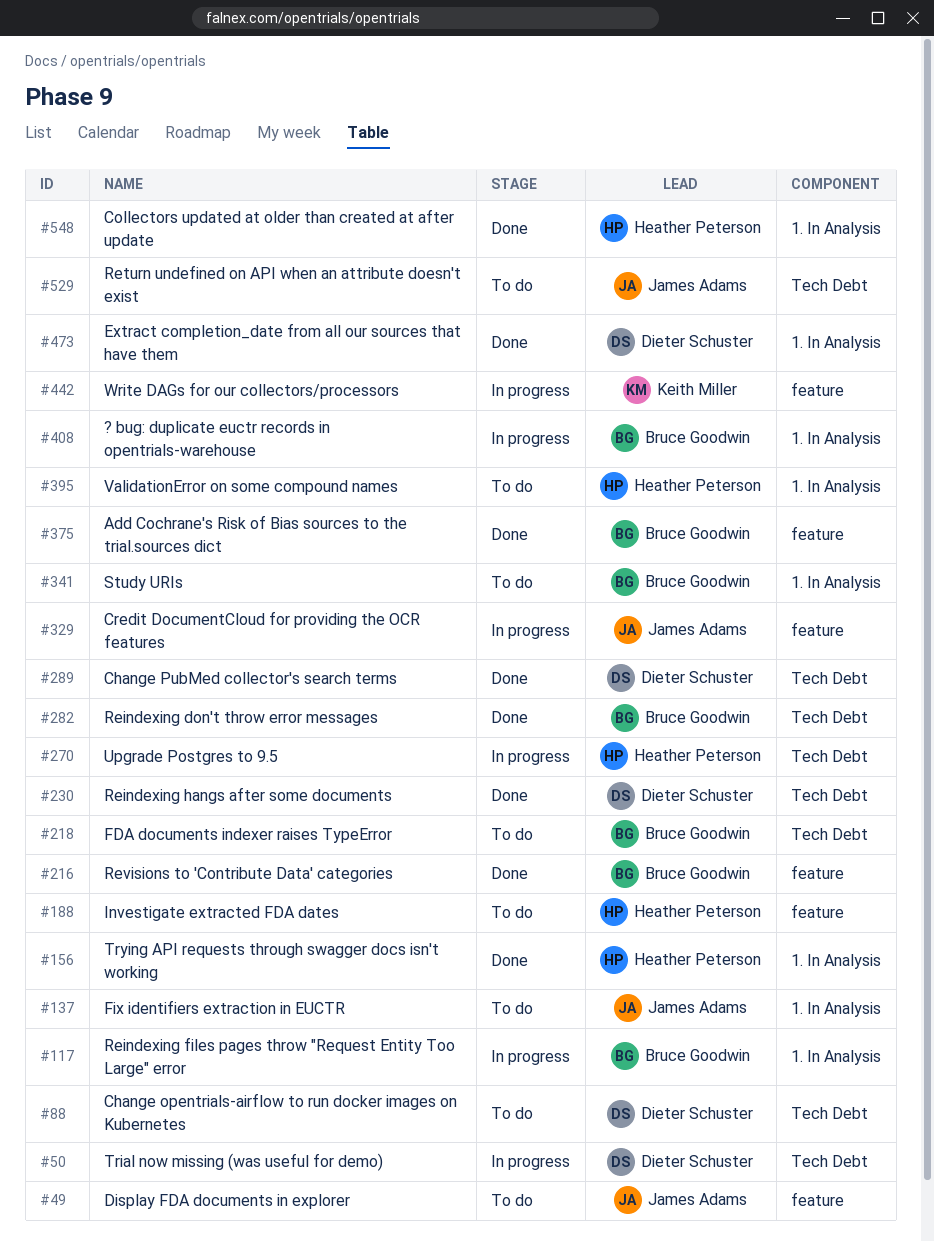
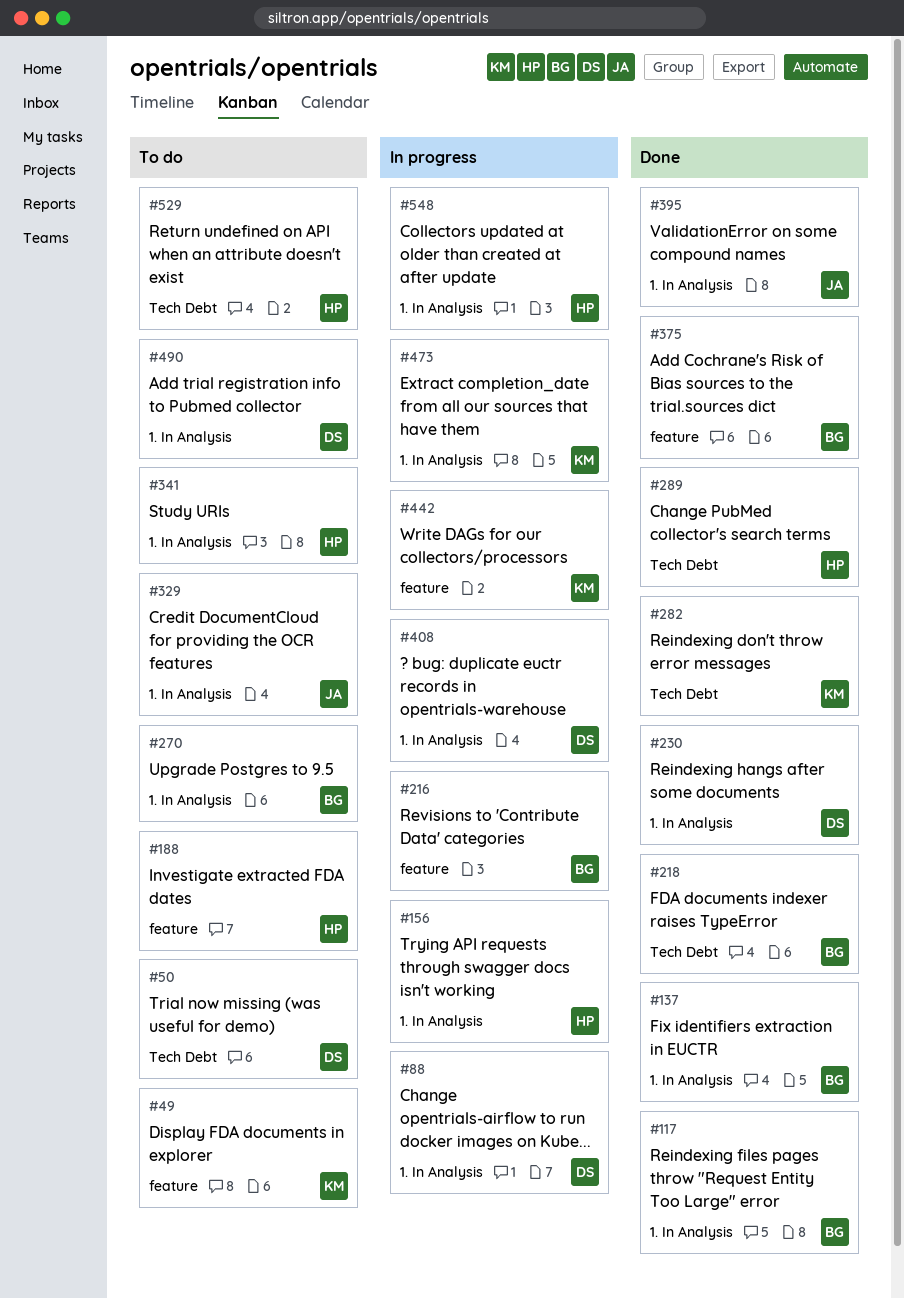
#49, owner: James Adams -> Keith Miller
#50, status: In progress -> To do
#88, status: To do -> In progress
#88, label: Tech Debt -> 1. In Analysis
#117, status: In progress -> Done
#137, status: To do -> Done
#137, owner: James Adams -> Bruce Goodwin
#156, status: Done -> In progress
#216, status: Done -> In progress
#218, status: To do -> Done
#230, label: Tech Debt -> 1. In Analysis
#270, status: In progress -> To do
#270, owner: Heather Peterson -> Bruce Goodwin
#270, label: Tech Debt -> 1. In Analysis
#282, owner: Bruce Goodwin -> Keith Miller
#289, owner: Dieter Schuster -> Heather Peterson
#329, status: In progress -> To do
#329, label: feature -> 1. In Analysis
#341, owner: Bruce Goodwin -> Heather Peterson
#395, status: To do -> Done
#395, owner: Heather Peterson -> James Adams
#408, owner: Bruce Goodwin -> Dieter Schuster
#473, status: Done -> In progress
#473, owner: Dieter Schuster -> Keith Miller
#490: none -> present
#529, owner: James Adams -> Heather Peterson
#548, status: Done -> In progress

